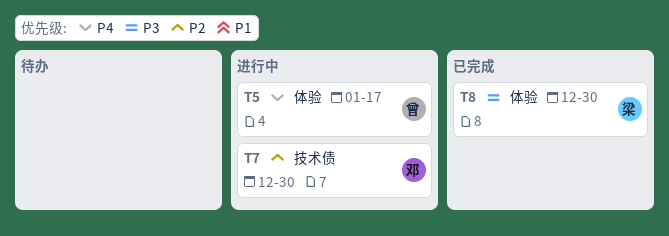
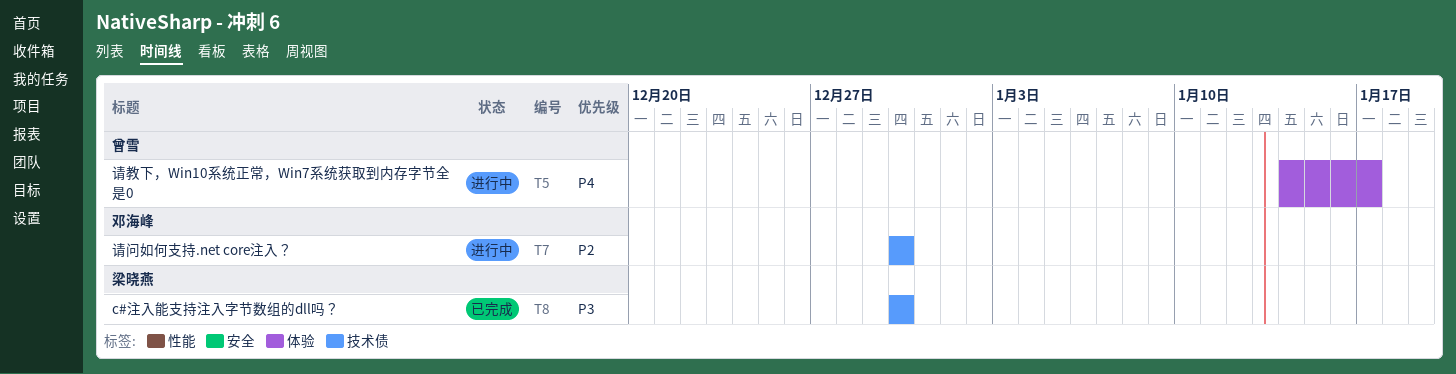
T8, label: 体验 -> 技术债

